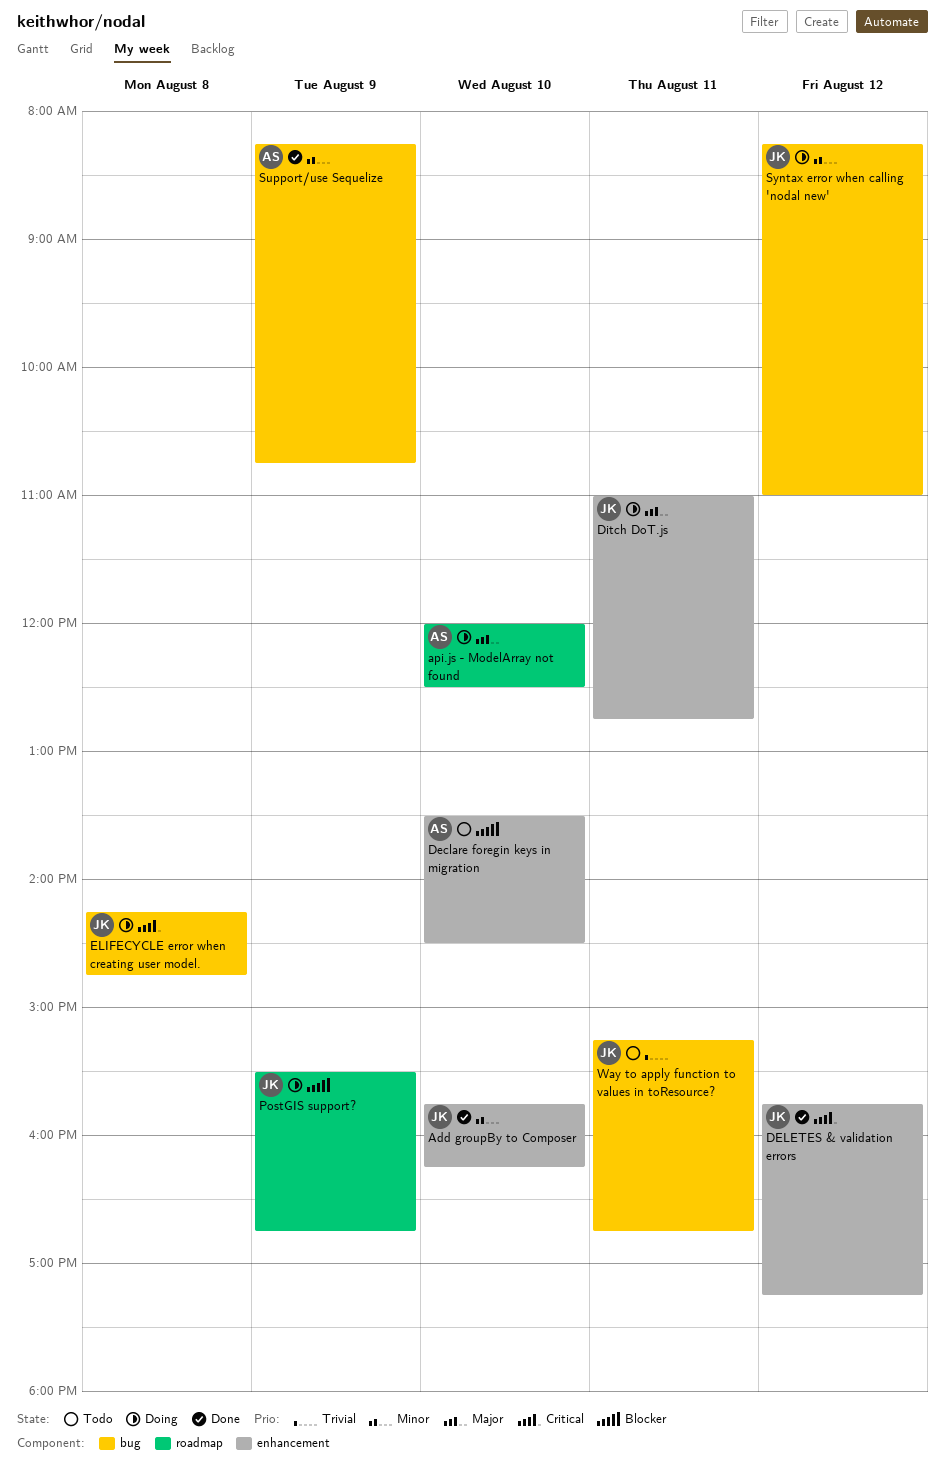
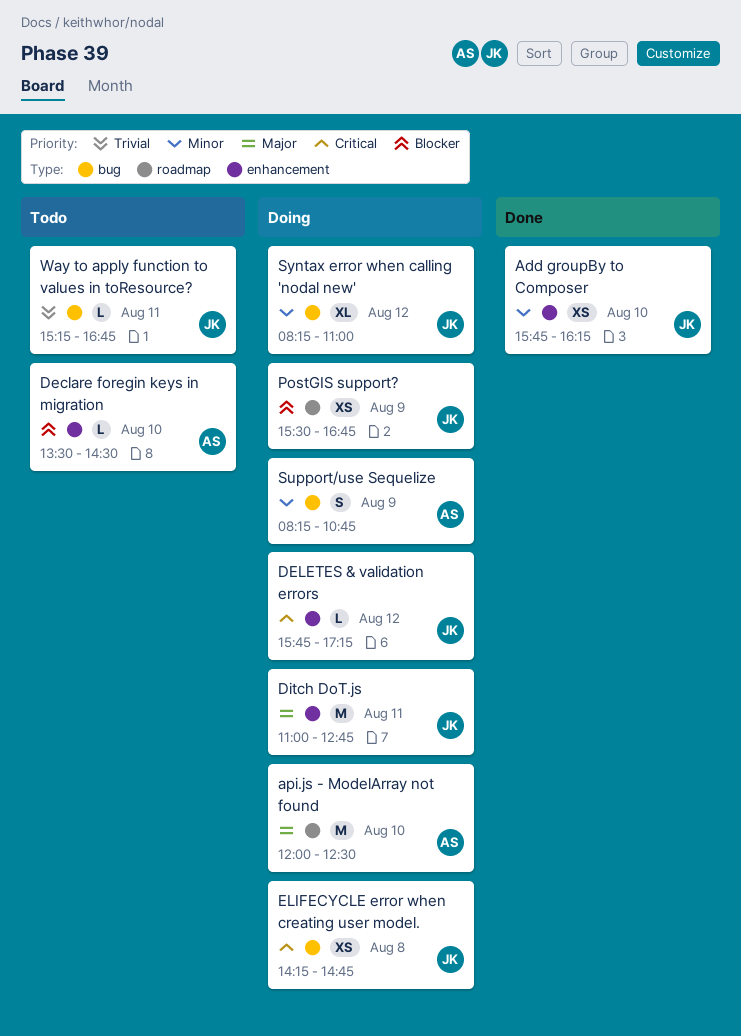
DELETES & validation errors, status: Done -> Doing
Support/use Sequelize, status: Done -> Doing

